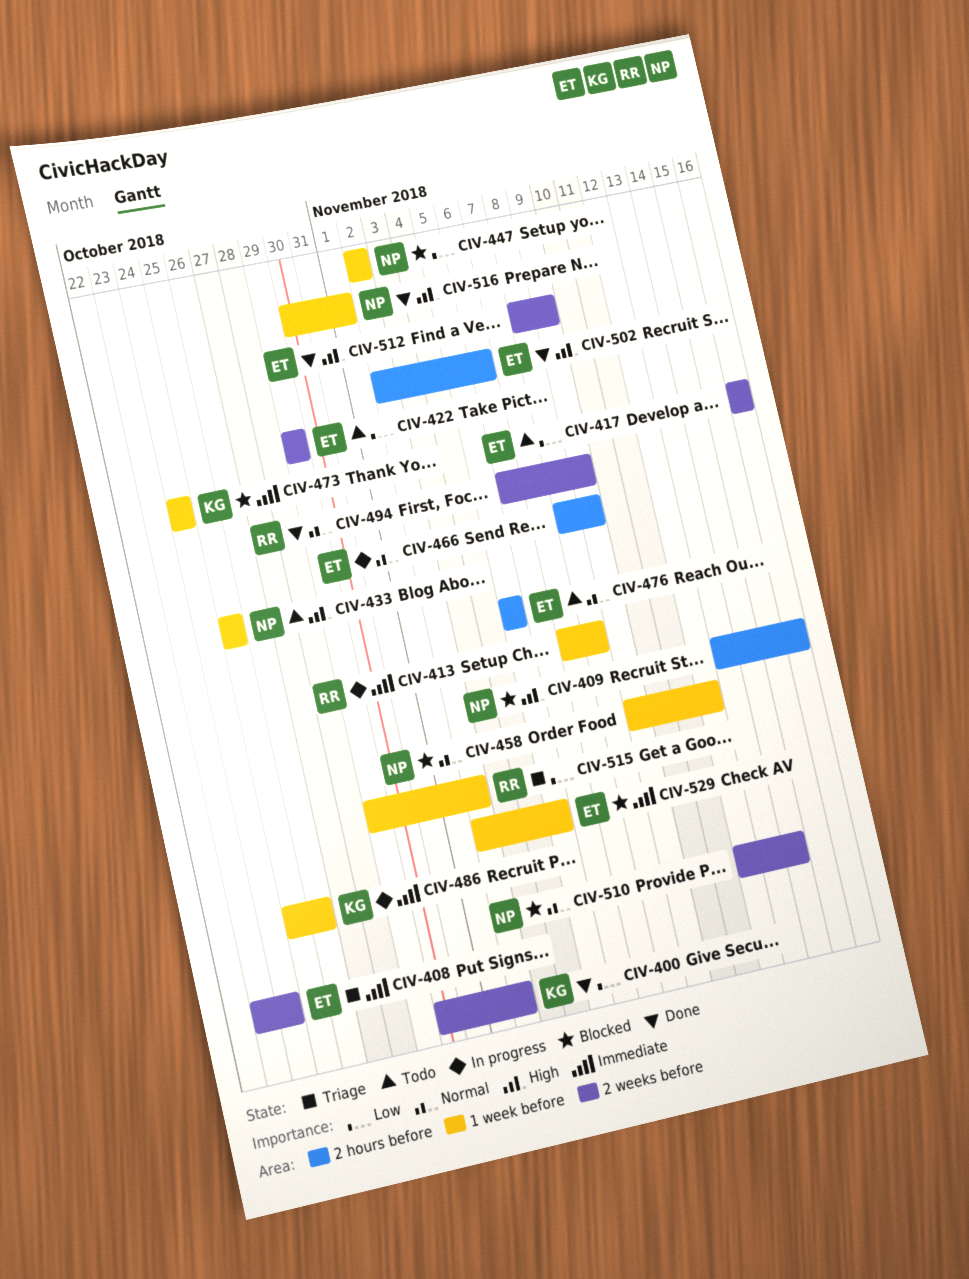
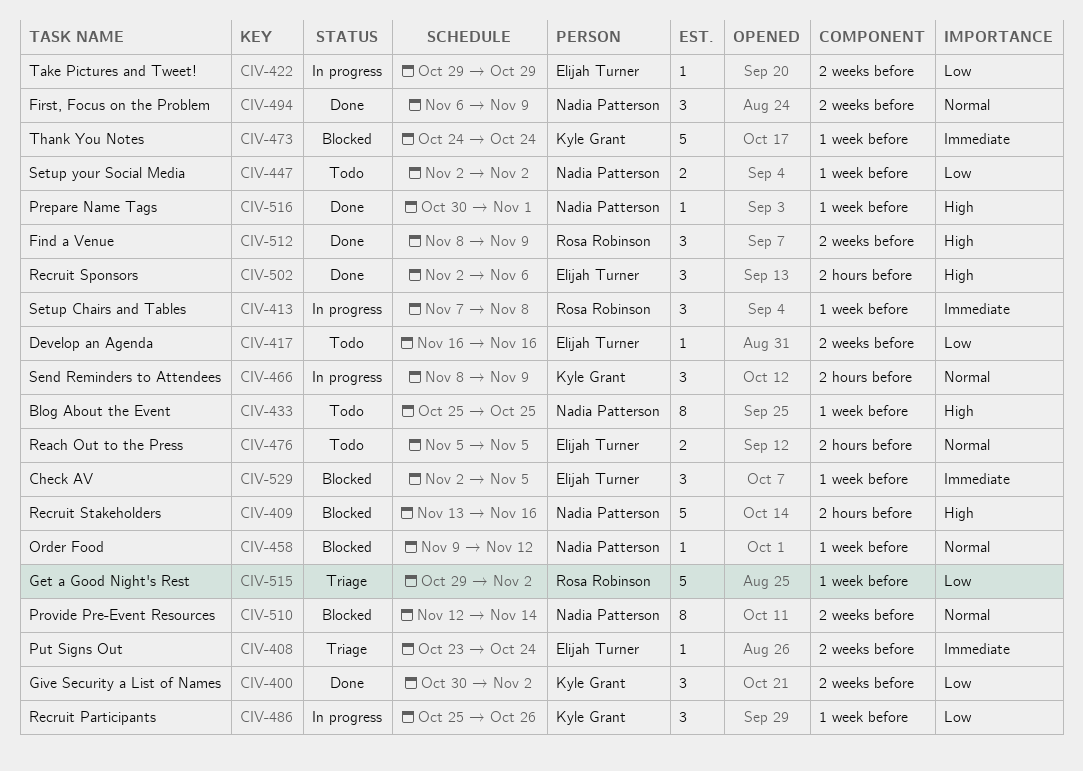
CIV-422, status: Todo -> In progress
CIV-447, status: Blocked -> Todo
CIV-466, owner: Elijah Turner -> Kyle Grant
CIV-486, priority: Immediate -> Low
CIV-494, owner: Rosa Robinson -> Nadia Patterson
CIV-512, owner: Elijah Turner -> Rosa Robinson

